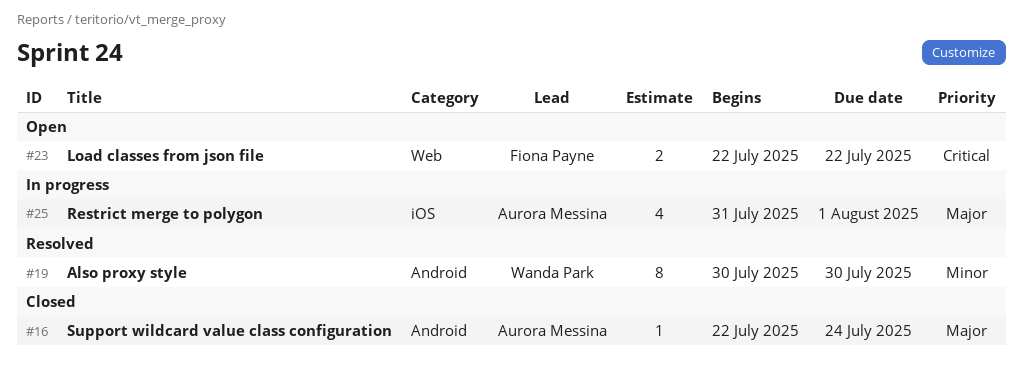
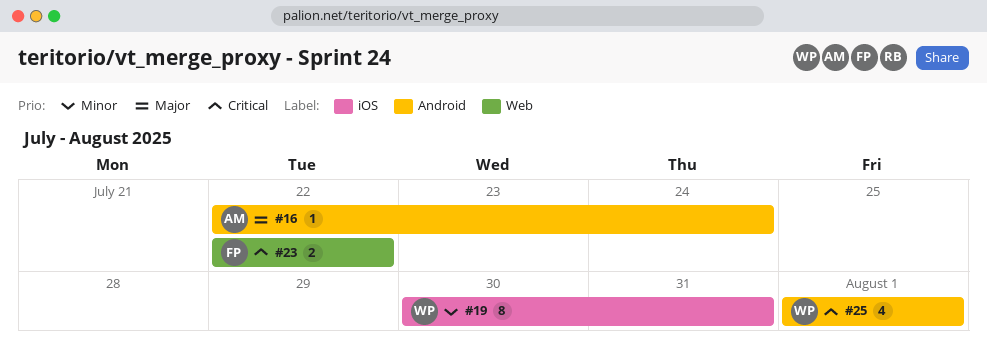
#19, label: Android -> iOS
#19, due: Jul 30 -> Jul 31
#25, owner: Aurora Messina -> Wanda Park
#25, priority: Major -> Critical
#25, label: iOS -> Android
#25, start: Jul 31 -> Aug 1

